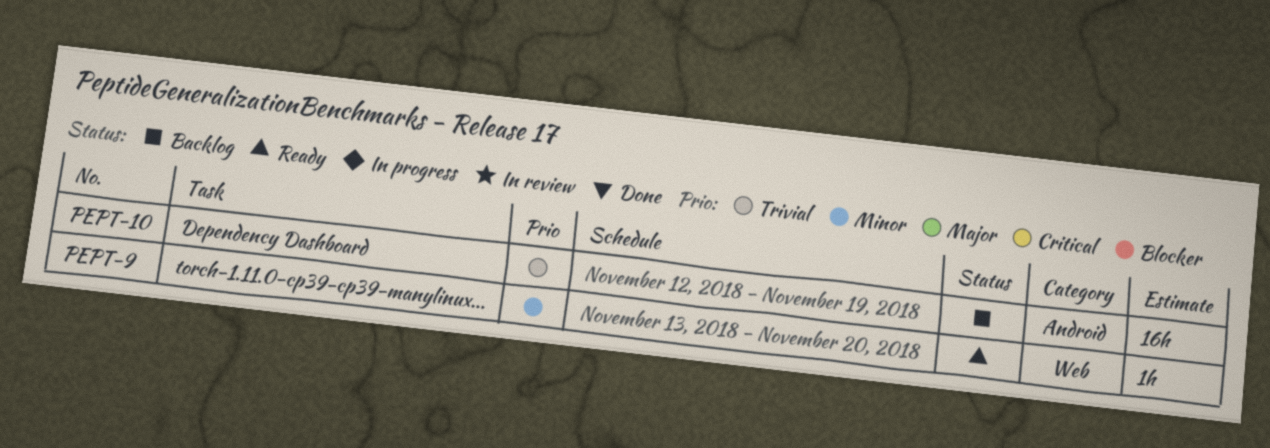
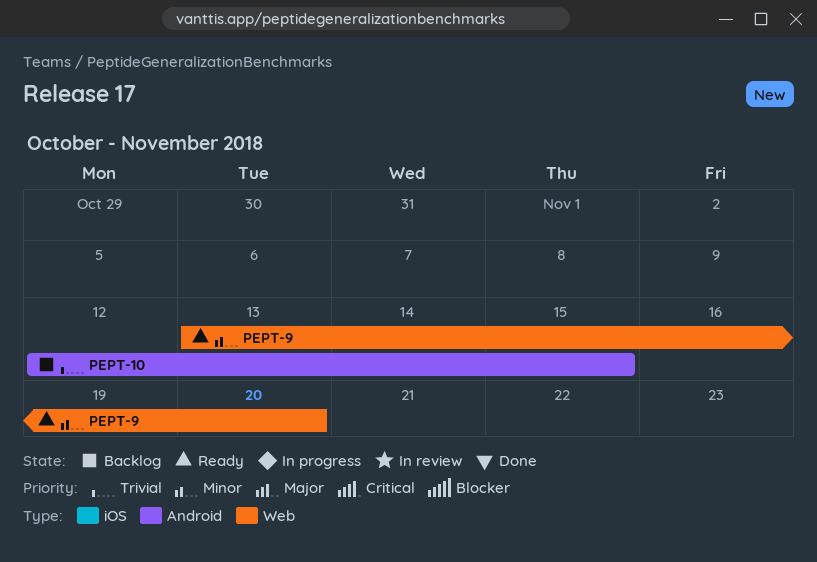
PEPT-10, due: Nov 19 -> Nov 15

